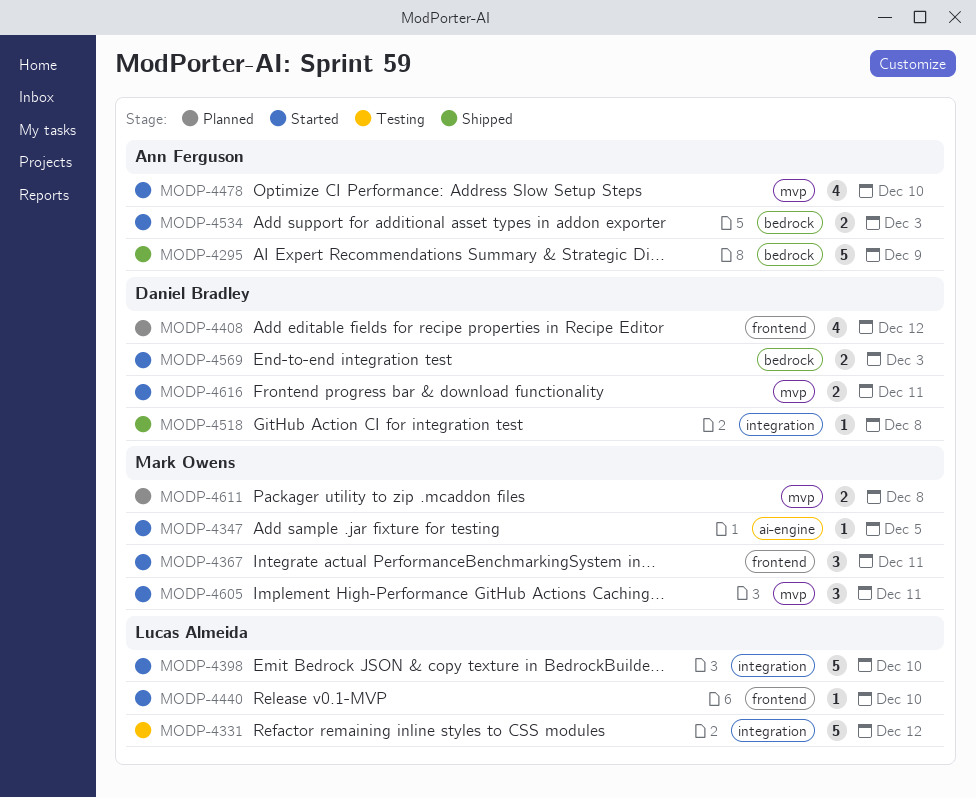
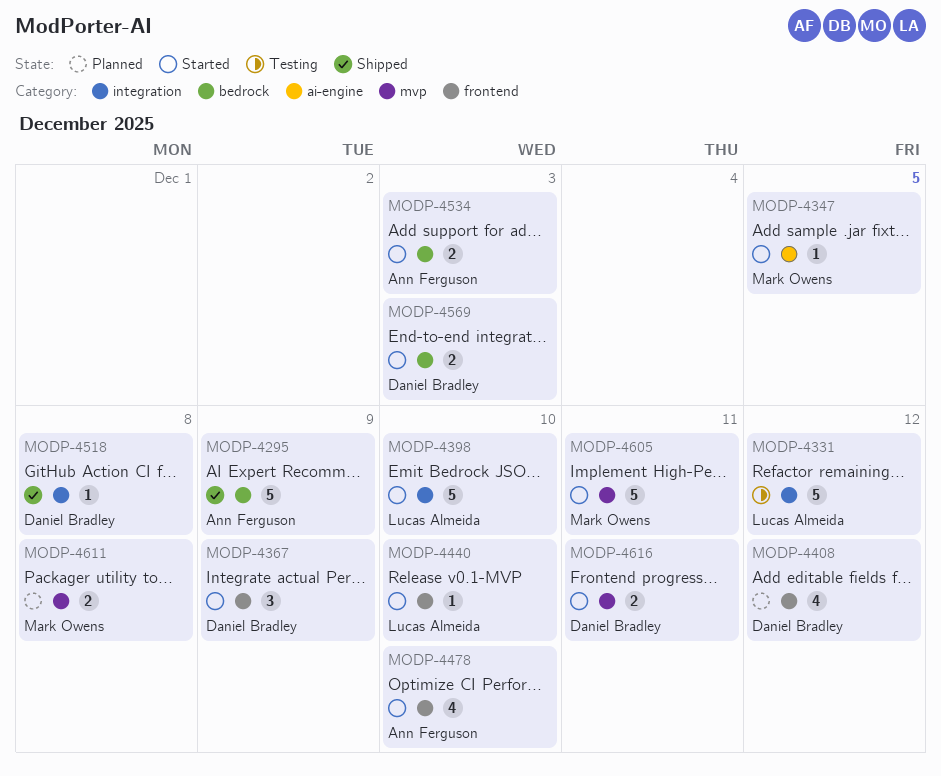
MODP-4367, owner: Mark Owens -> Daniel Bradley
MODP-4367, due: Dec 11 -> Dec 9
MODP-4478, label: mvp -> frontend
MODP-4605, estimate: 3 -> 5

